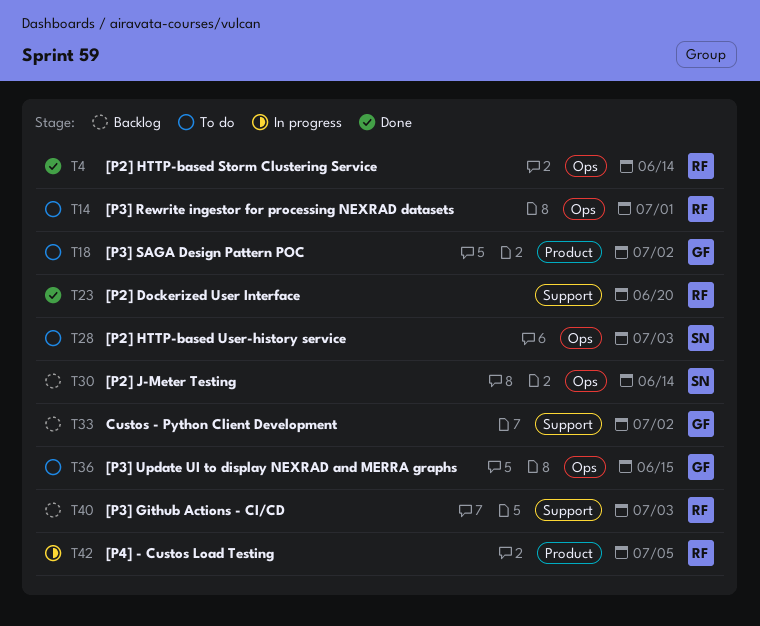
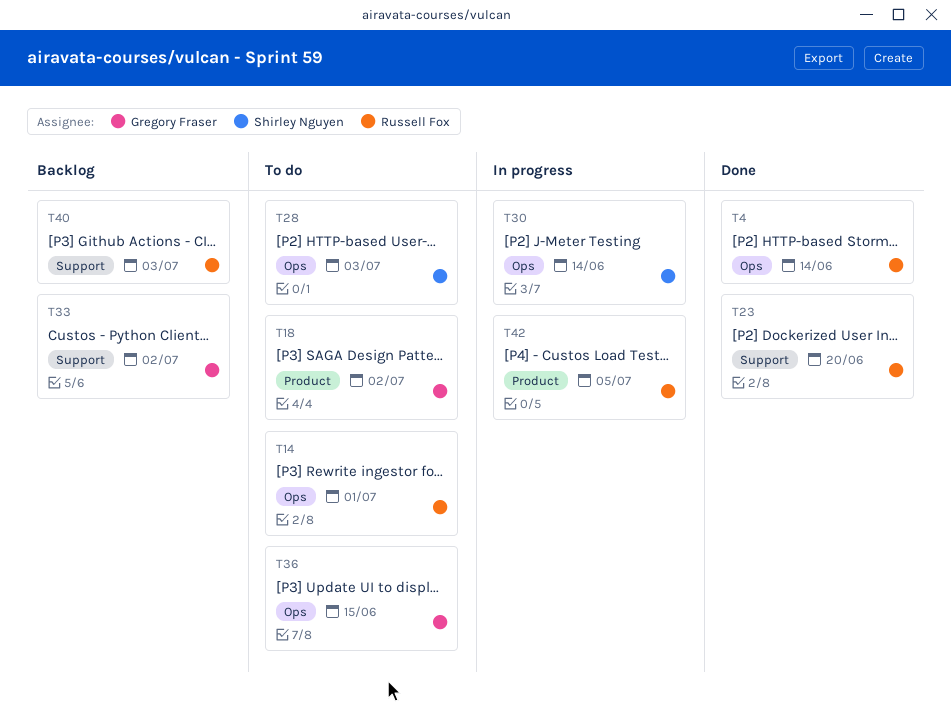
T30, status: Backlog -> In progress

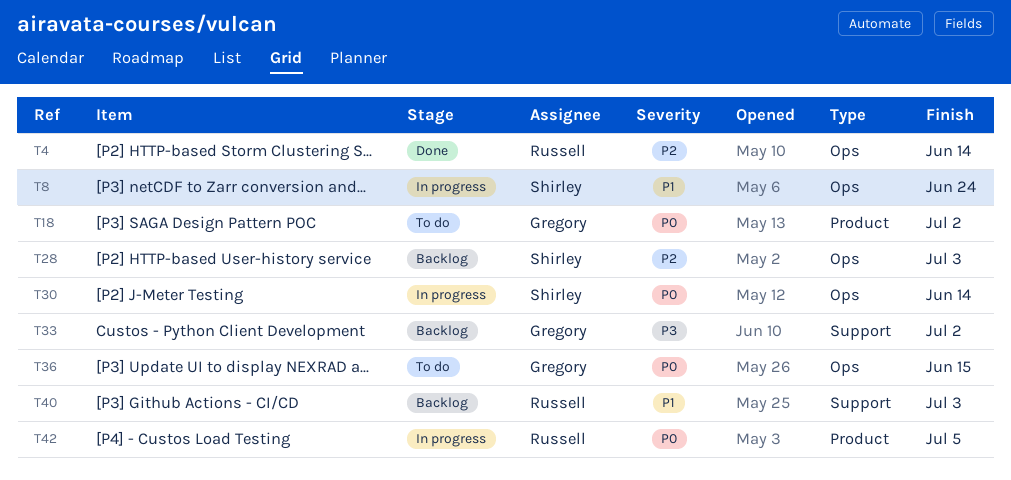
T8: none -> present
T14: present -> none
T23: present -> none
T28, status: To do -> Backlog

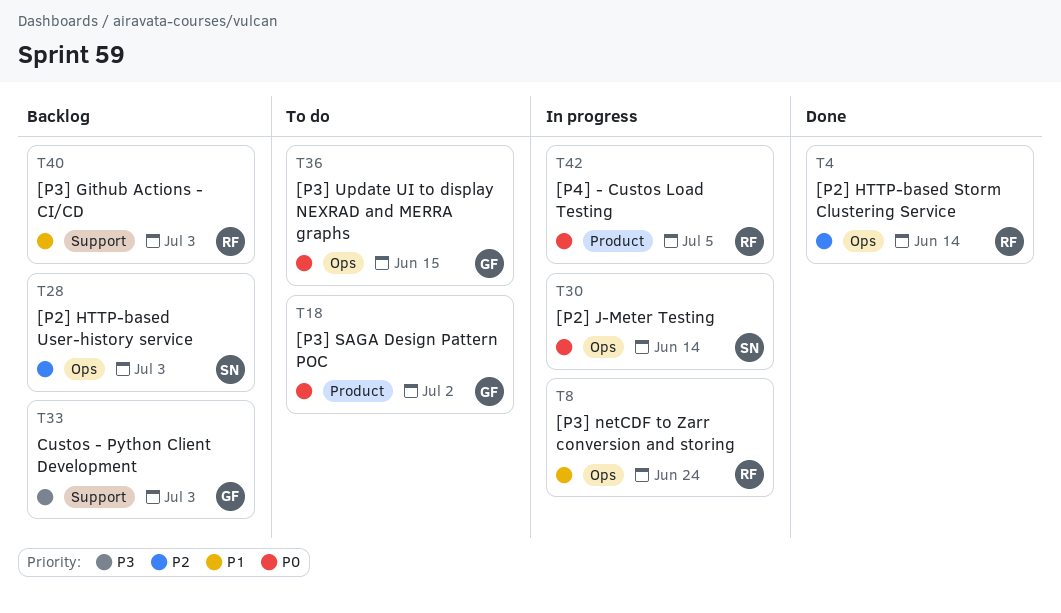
T8, owner: Shirley -> Russell
T33, due: Jul 2 -> Jul 3

